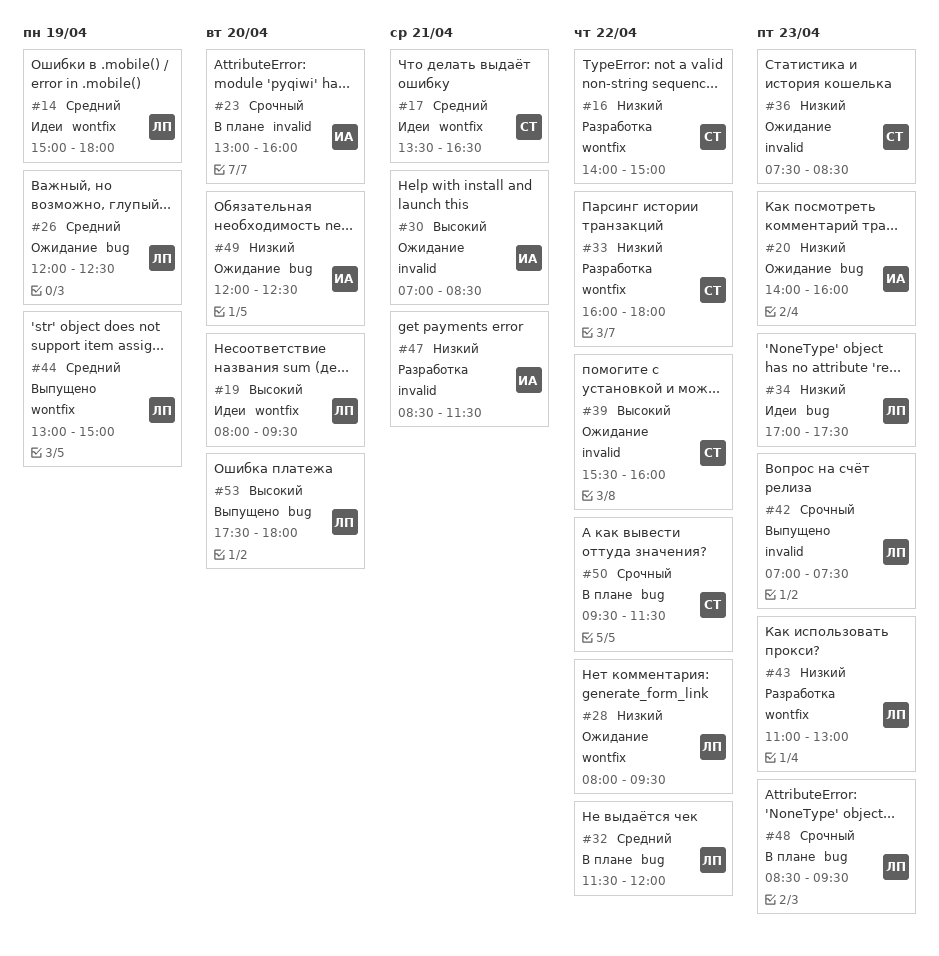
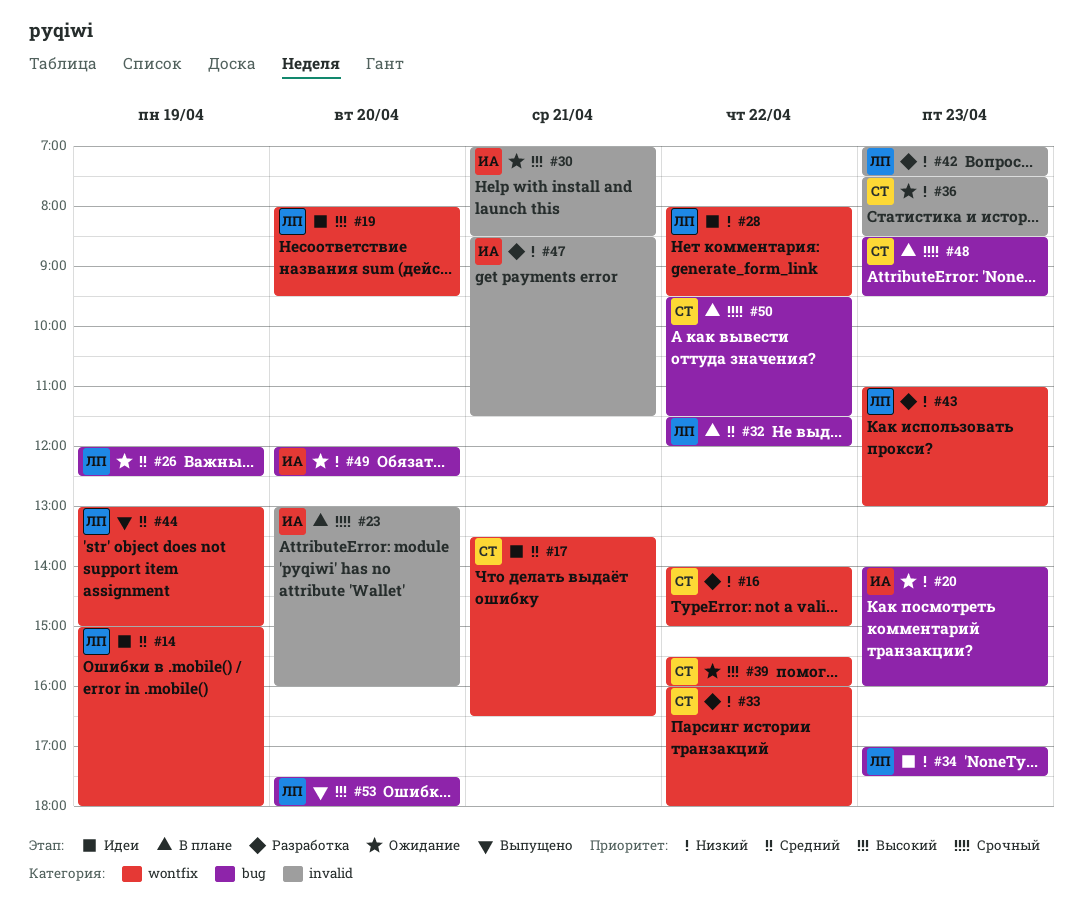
#28, status: Ожидание -> Идеи
#39, label: invalid -> wontfix
#42, status: Выпущено -> Разработка
#42, priority: Срочный -> Низкий
#48, owner: ЛП -> СТ

